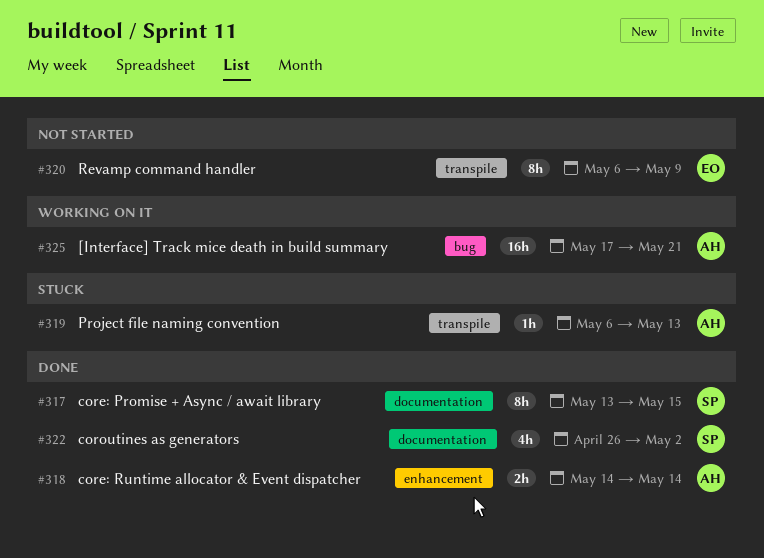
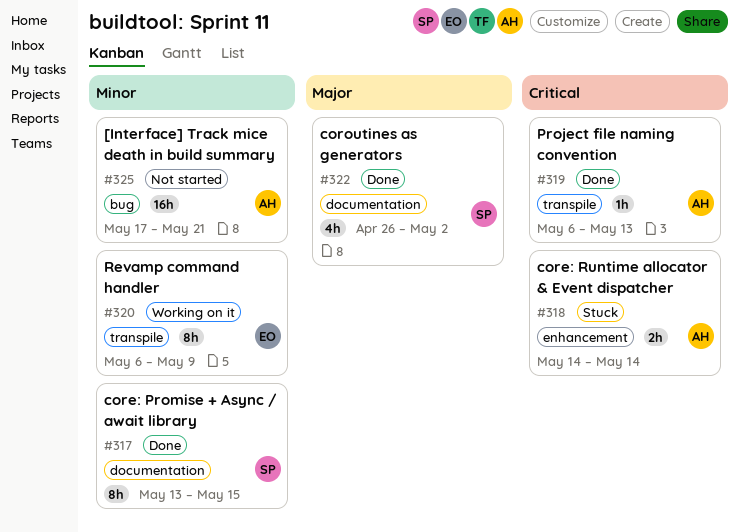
#318, status: Done -> Stuck
#319, status: Stuck -> Done
#320, status: Not started -> Working on it
#325, status: Working on it -> Not started

